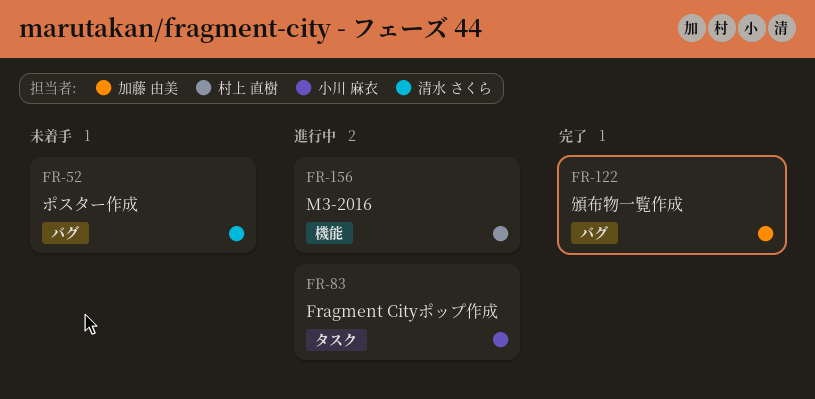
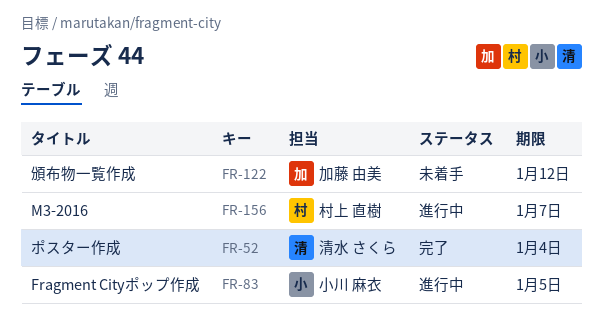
FR-52, status: 未着手 -> 完了
FR-122, status: 完了 -> 未着手

